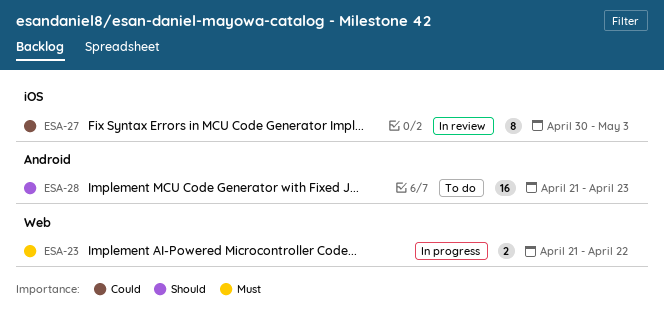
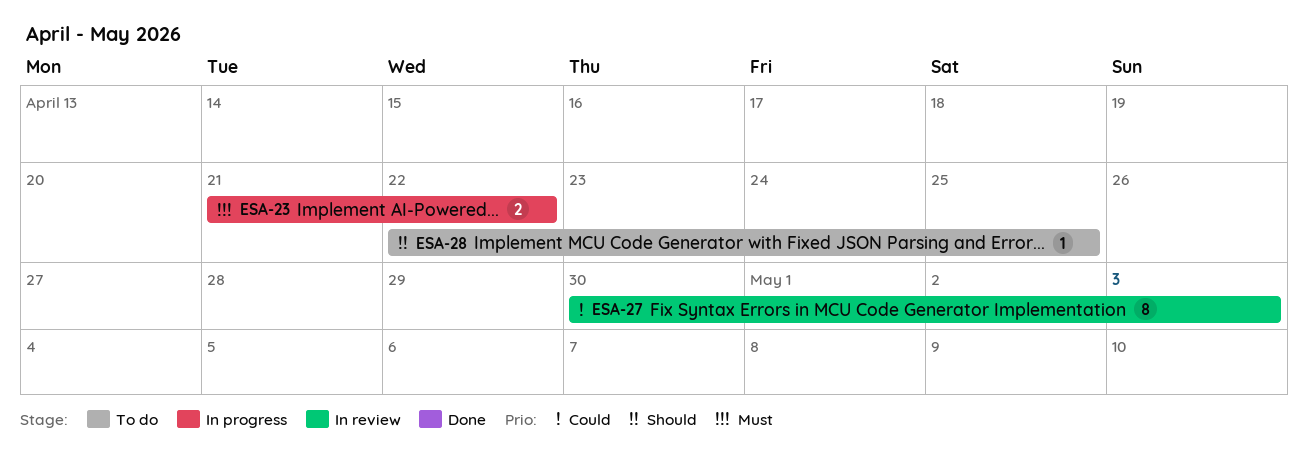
ESA-28, estimate: 16 -> 1
ESA-28, start: Apr 21 -> Apr 22
ESA-28, due: Apr 23 -> Apr 25

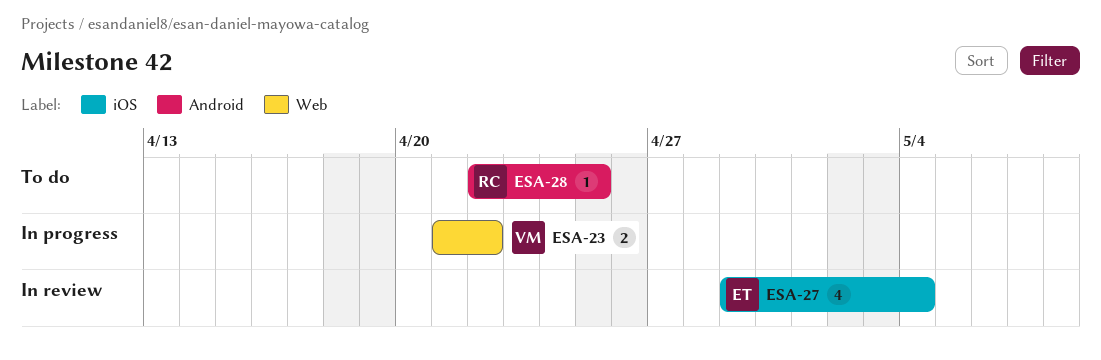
ESA-27, estimate: 8 -> 4
ESA-27, start: Apr 30 -> Apr 29
ESA-27, due: May 3 -> May 4

